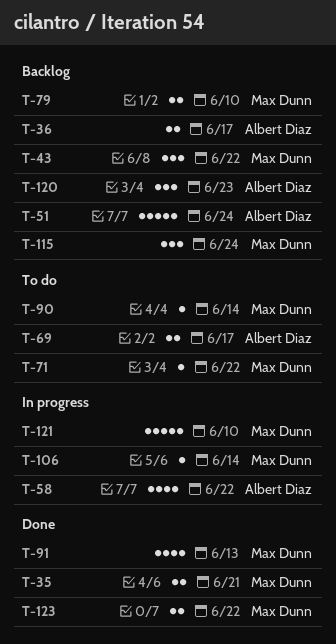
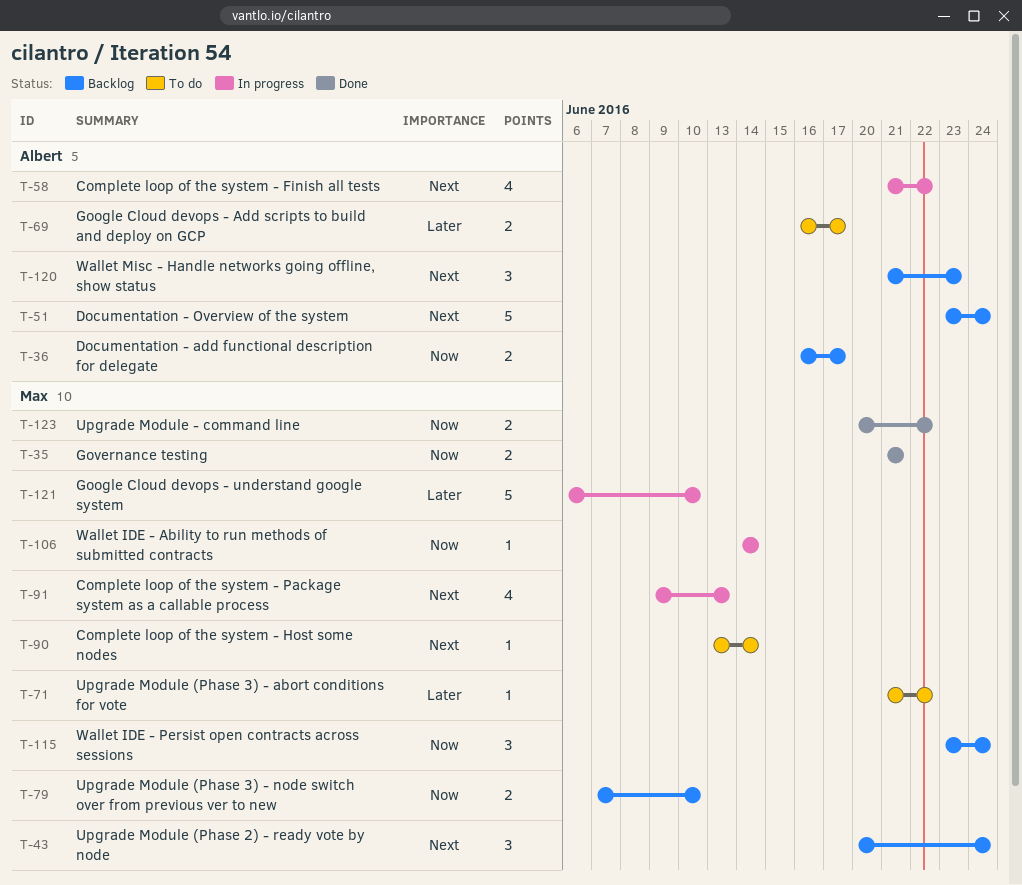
T-43, due: Jun 22 -> Jun 24
T-91, status: Done -> In progress

